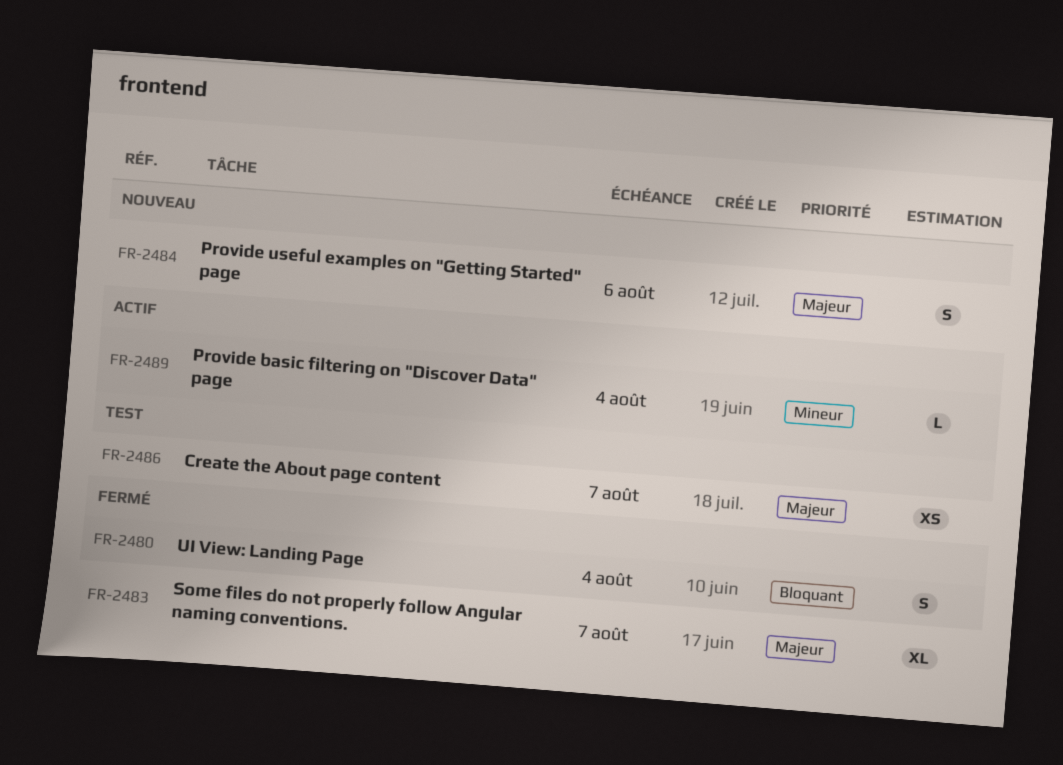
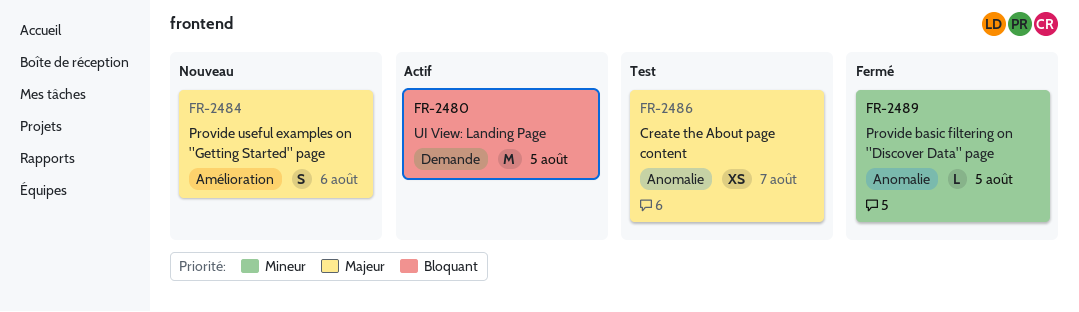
FR-2480, status: Fermé -> Actif
FR-2480, estimate: S -> M
FR-2480, due: Aug 4 -> Aug 5
FR-2483: present -> none
FR-2489, status: Actif -> Fermé
FR-2489, due: Aug 4 -> Aug 5

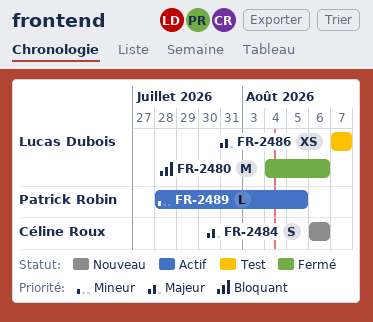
FR-2480, status: Actif -> Fermé
FR-2480, due: Aug 5 -> Aug 6
FR-2489, status: Fermé -> Actif

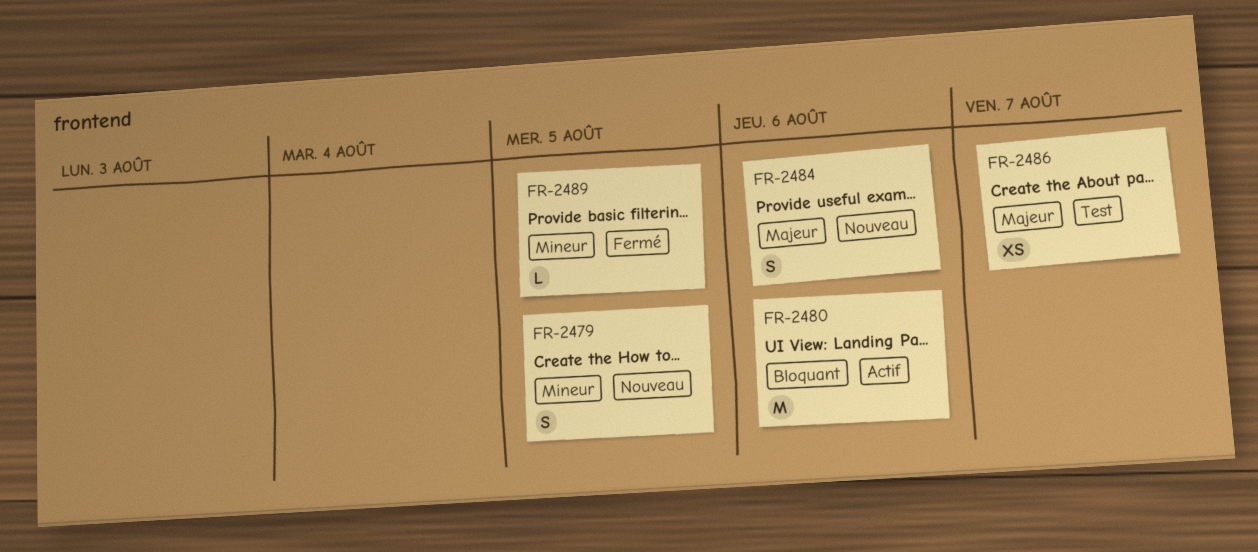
FR-2479: none -> present
FR-2480, status: Fermé -> Actif
FR-2489, status: Actif -> Fermé

